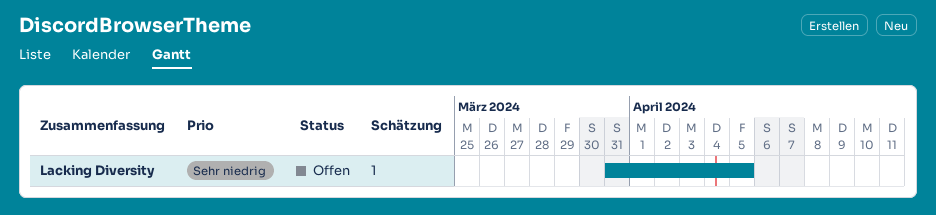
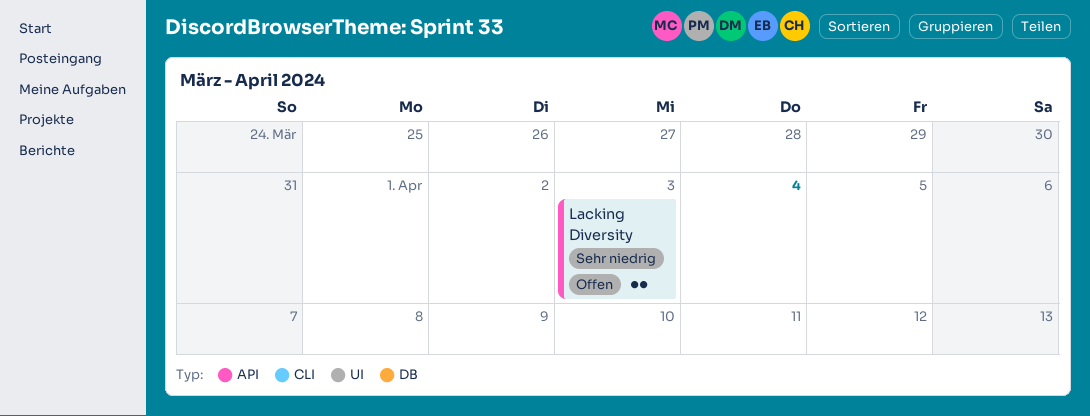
Lacking Diversity, estimate: 1 -> 2
Lacking Diversity, due: Apr 5 -> Apr 3

